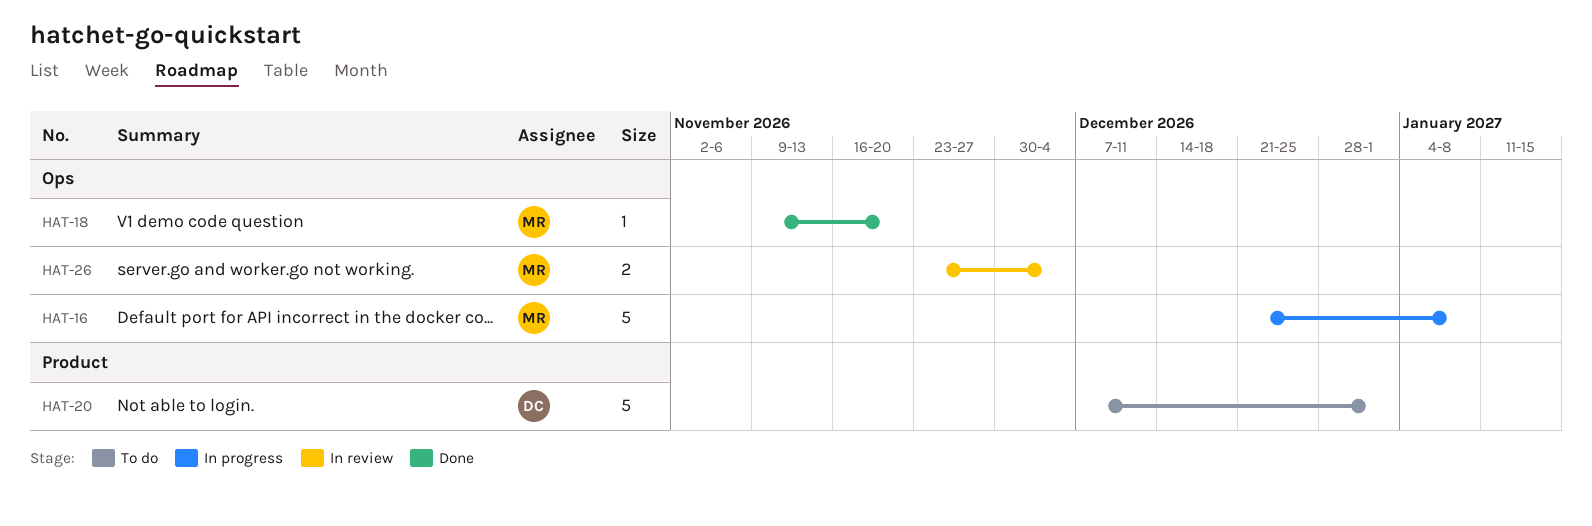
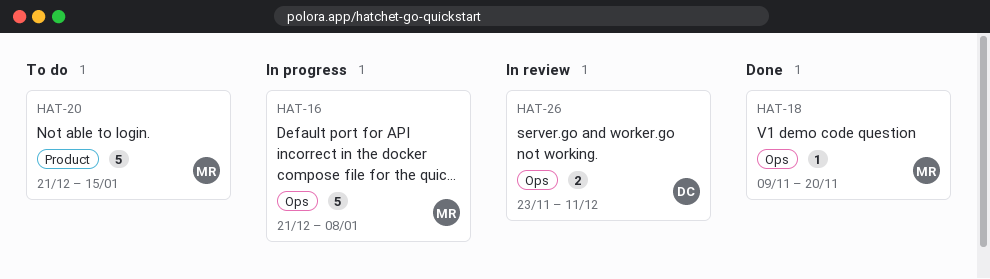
HAT-20, owner: DC -> MR
HAT-20, start: Dec 7 -> Dec 21
HAT-20, due: Jan 1 -> Jan 15
HAT-26, owner: MR -> DC
HAT-26, due: Dec 4 -> Dec 11

